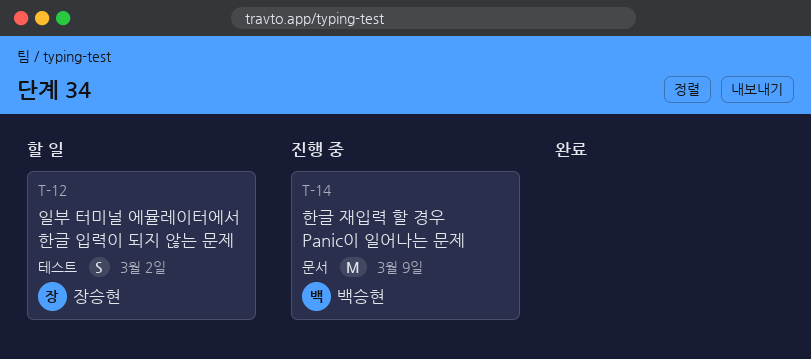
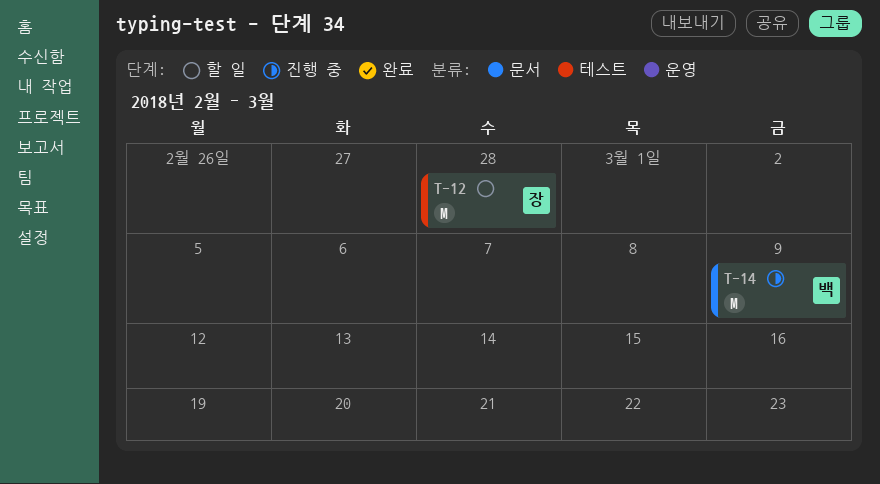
T-12, estimate: S -> M
T-12, due: Mar 2 -> Feb 28

